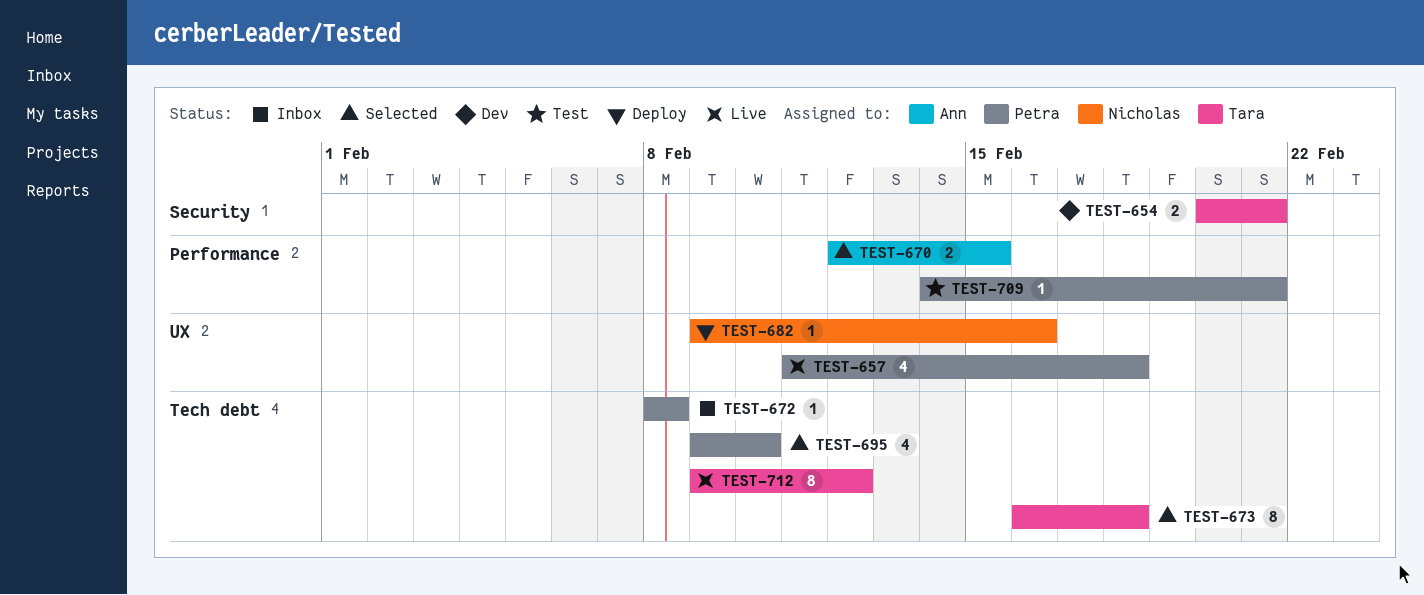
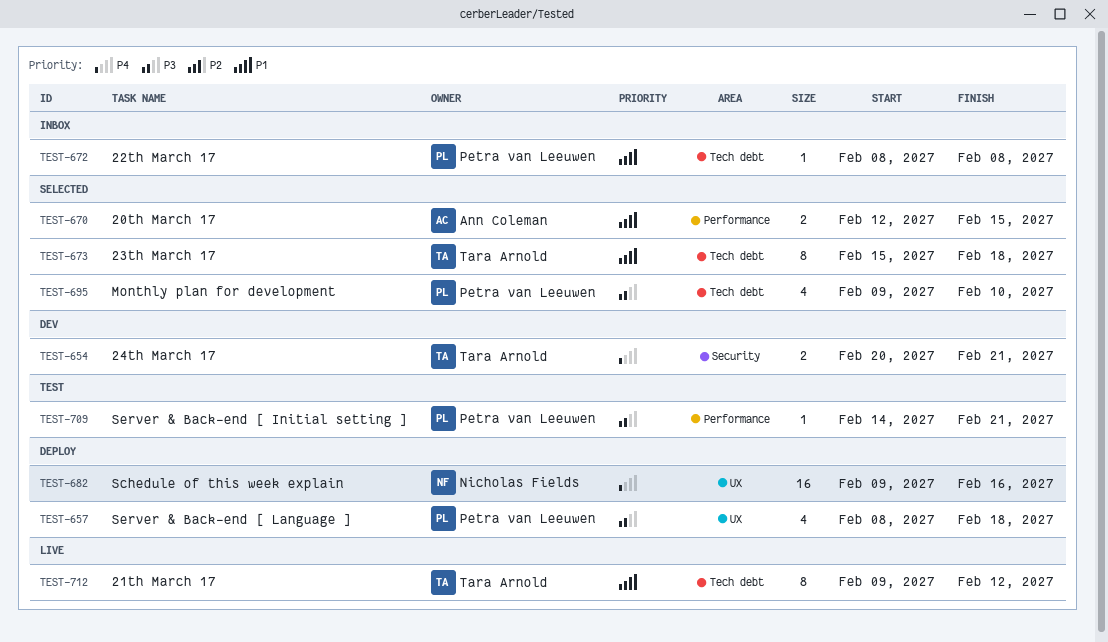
TEST-657, status: Live -> Deploy
TEST-657, start: Feb 11 -> Feb 8
TEST-673, start: Feb 16 -> Feb 15
TEST-682, estimate: 1 -> 16

